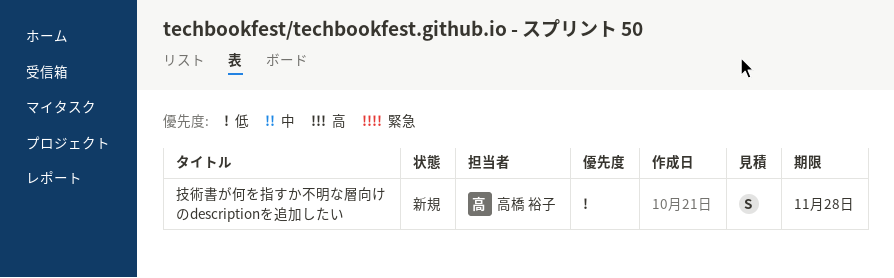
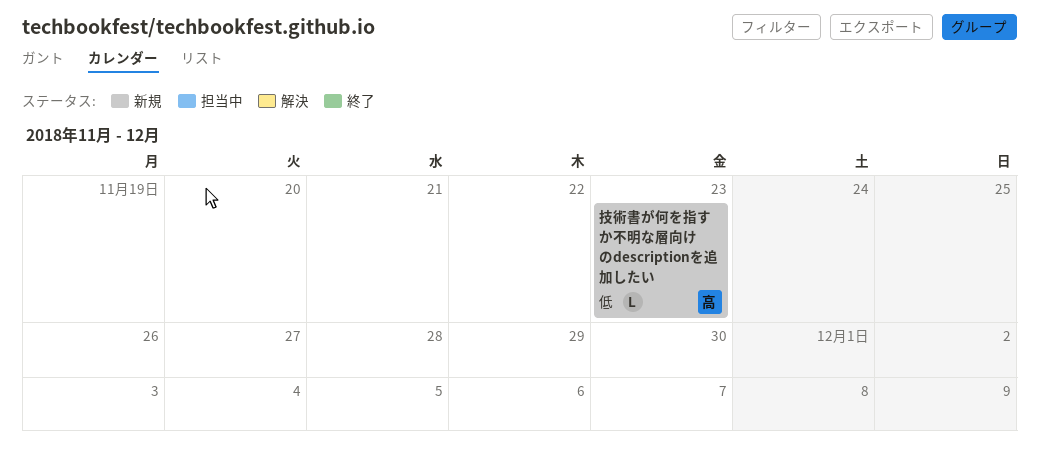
技術書が何を指すか不明な層向けのdescriptionを追加したい, estimate: S -> L
技術書が何を指すか不明な層向けのdescriptionを追加したい, due: Nov 28 -> Nov 23

